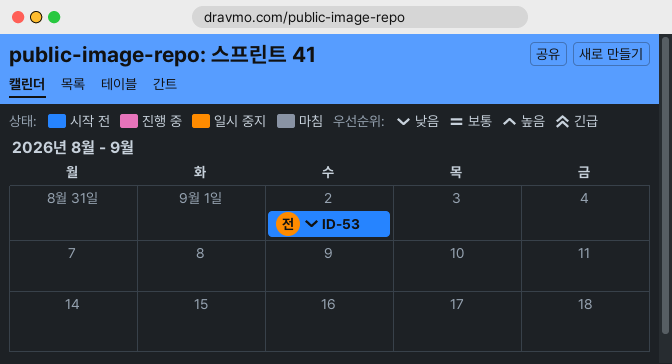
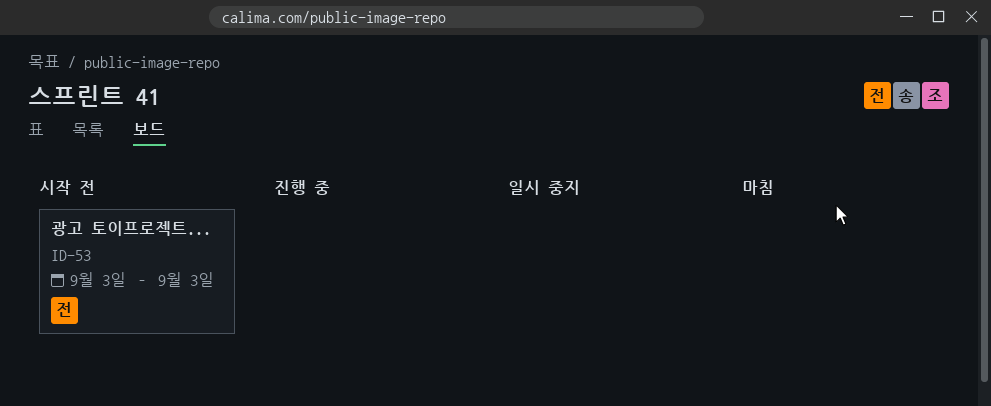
ID-53, start: Sep 2 -> Sep 3
ID-53, due: Sep 2 -> Sep 3

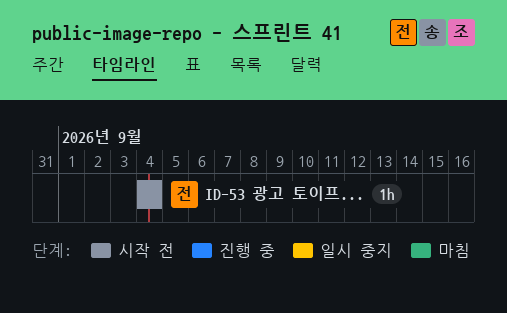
ID-53, start: Sep 3 -> Sep 4
ID-53, due: Sep 3 -> Sep 4

